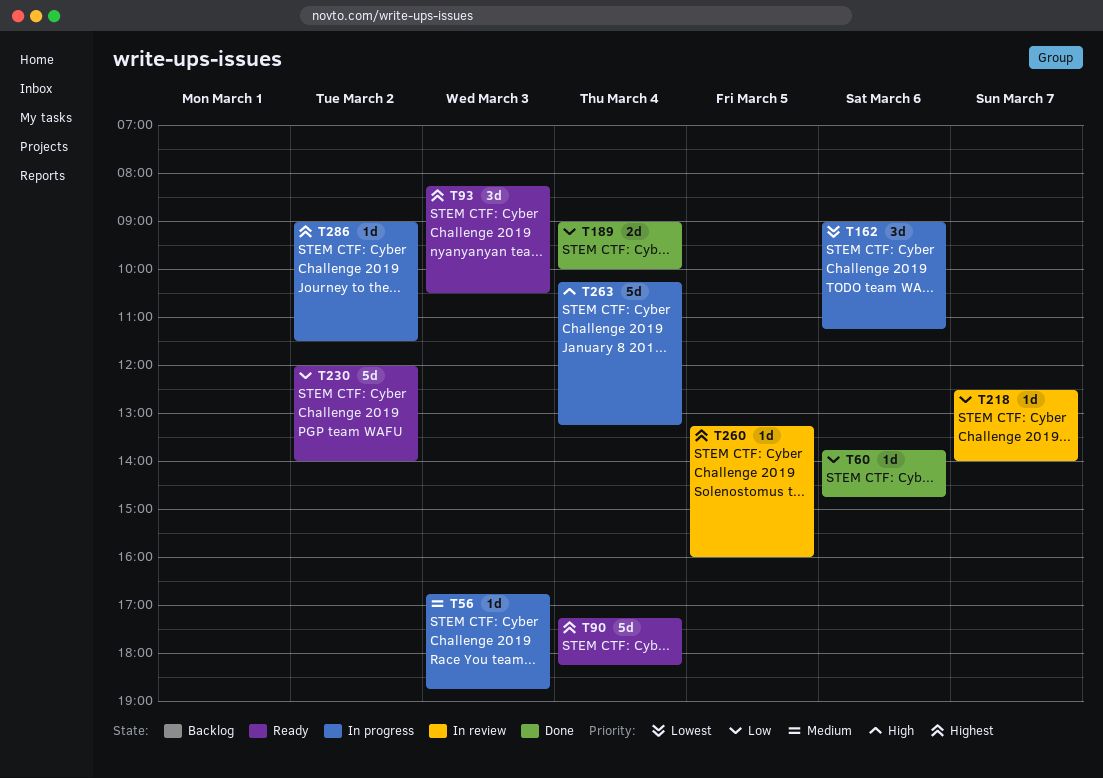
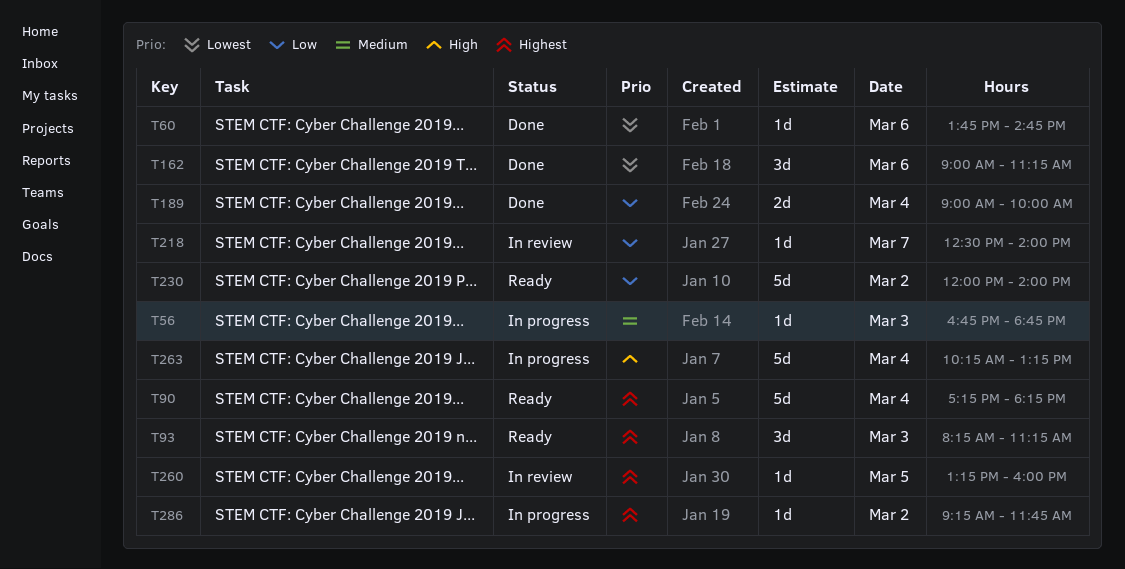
T60, priority: Low -> Lowest
T93, ends: 10:30 -> 11:15
T162, status: In progress -> Done
T286, begins: 09:00 -> 09:15
T286, ends: 11:30 -> 11:45

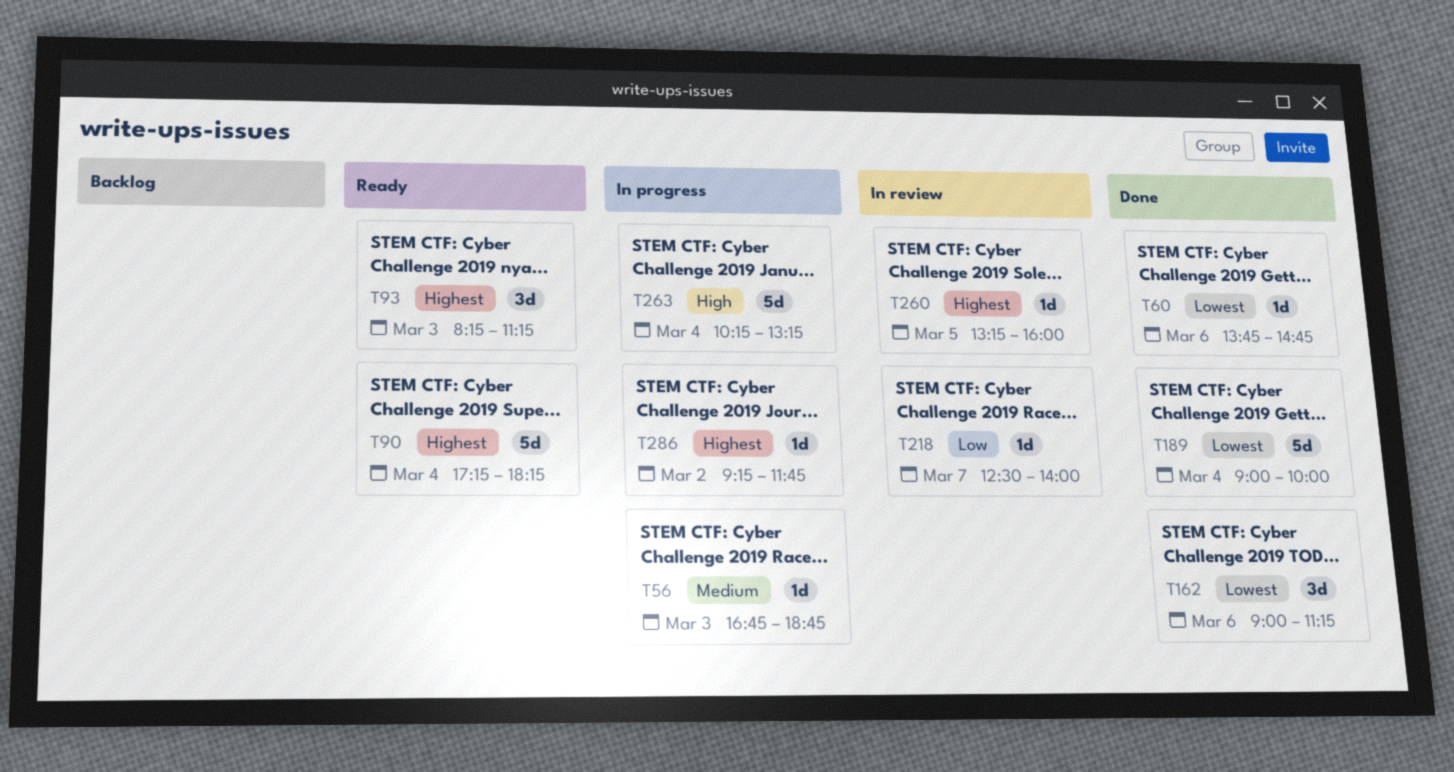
T189, priority: Low -> Lowest
T189, estimate: 2d -> 5d
T230: present -> none

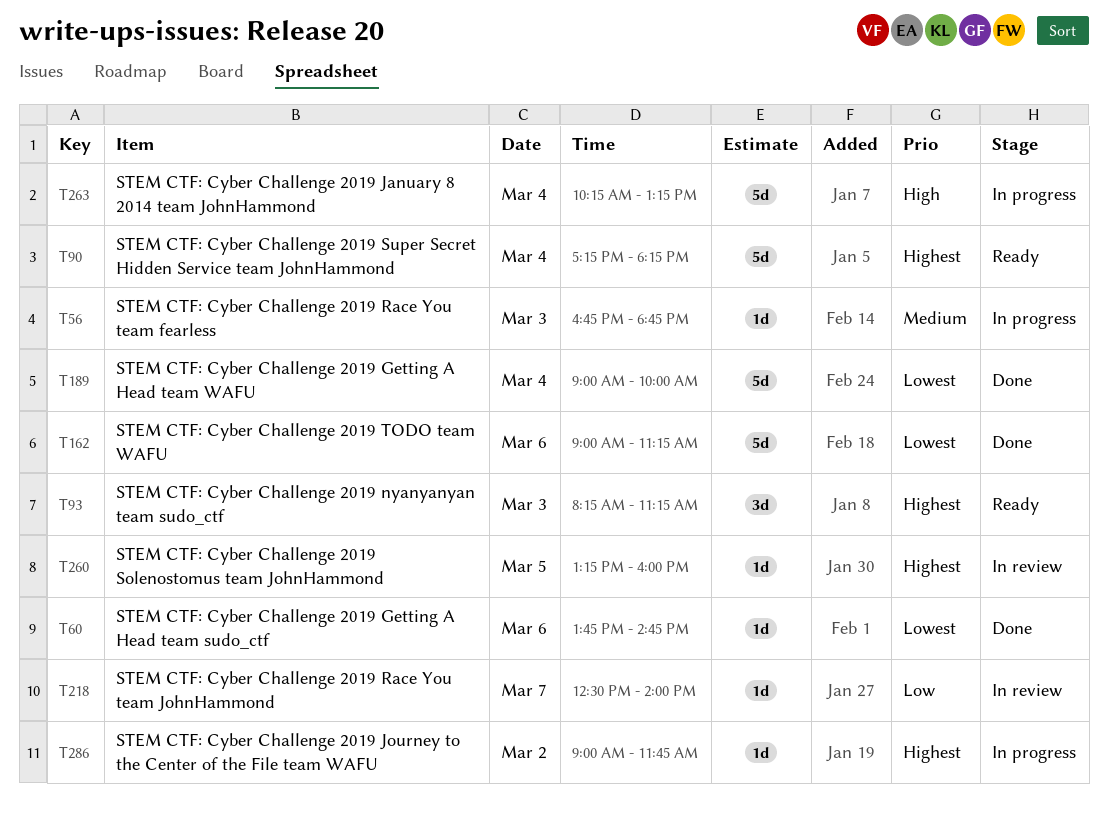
T162, estimate: 3d -> 5d
T286, begins: 09:15 -> 09:00

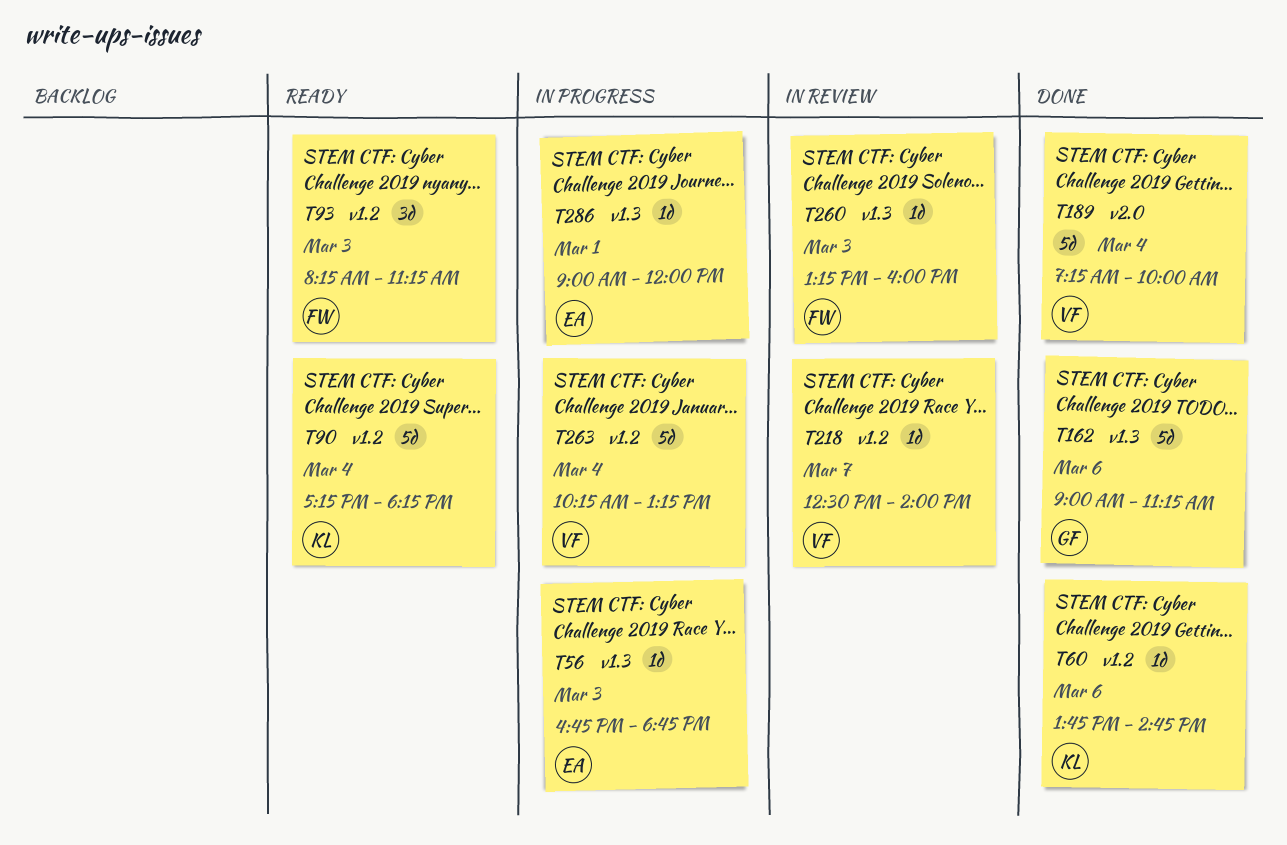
T189, begins: 09:00 -> 07:15
T260, day: Mar 5 -> Mar 3
T286, day: Mar 2 -> Mar 1
T286, ends: 11:45 -> 12:00

